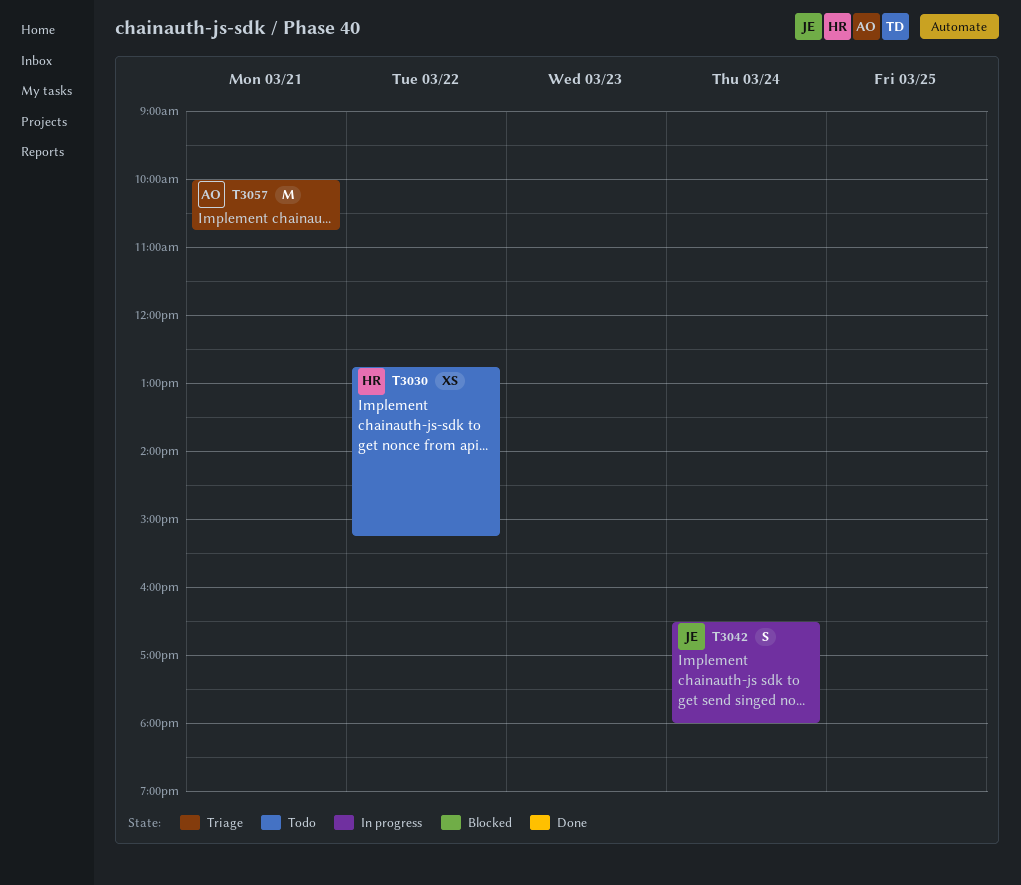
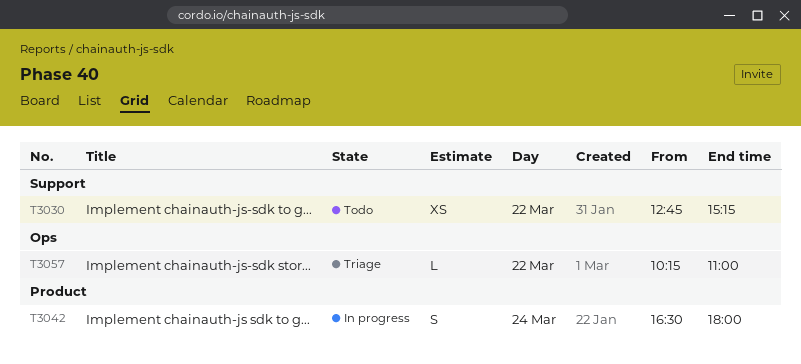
T3057, estimate: M -> L
T3057, day: Mar 21 -> Mar 22
T3057, begins: 10:00 -> 10:15
T3057, ends: 10:45 -> 11:00

